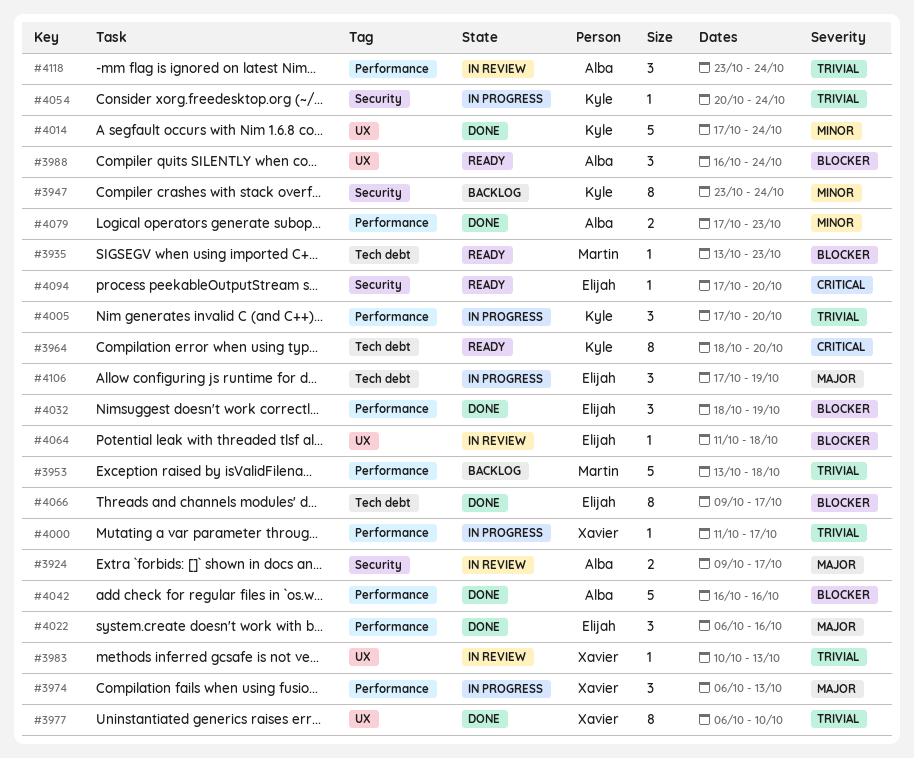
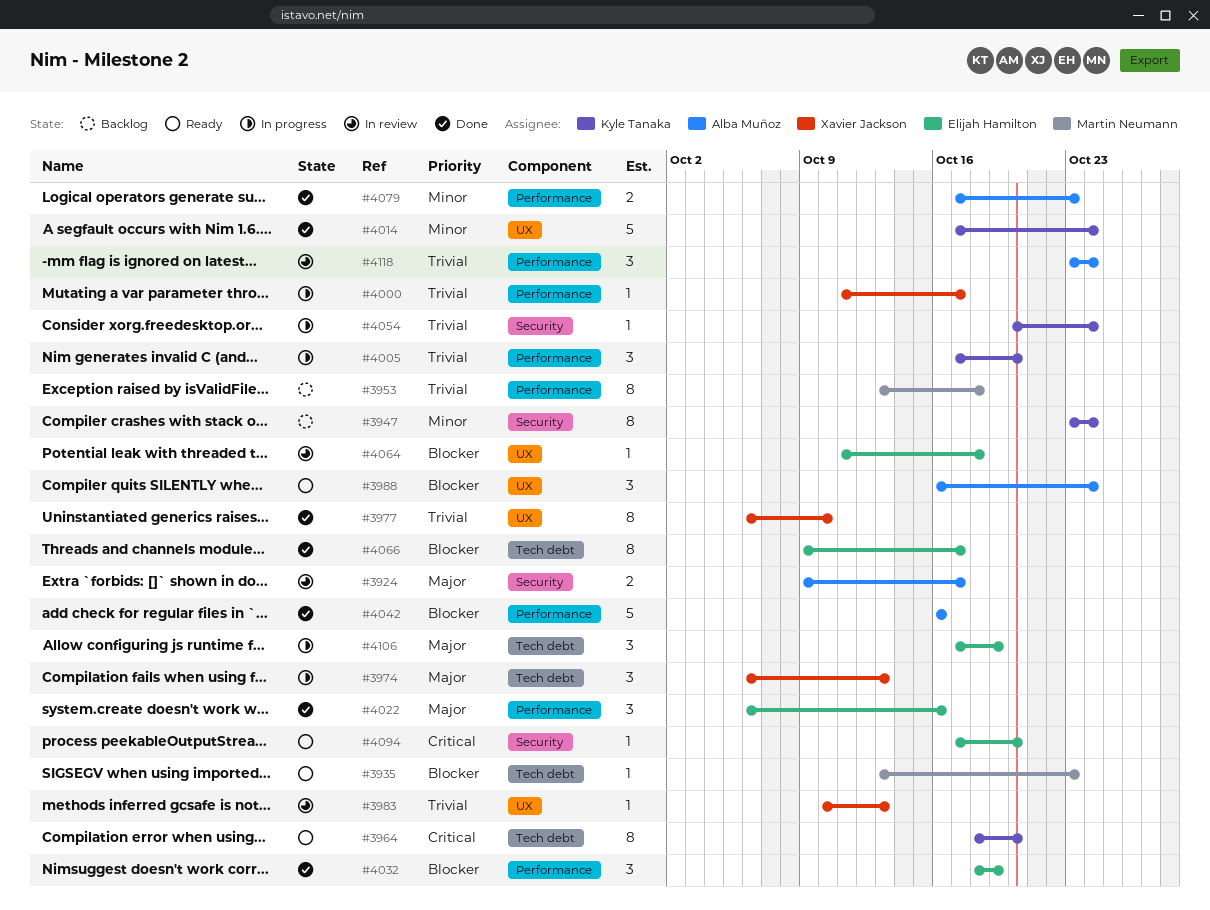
#3953, estimate: 5 -> 8
#3974, label: Performance -> Tech debt

